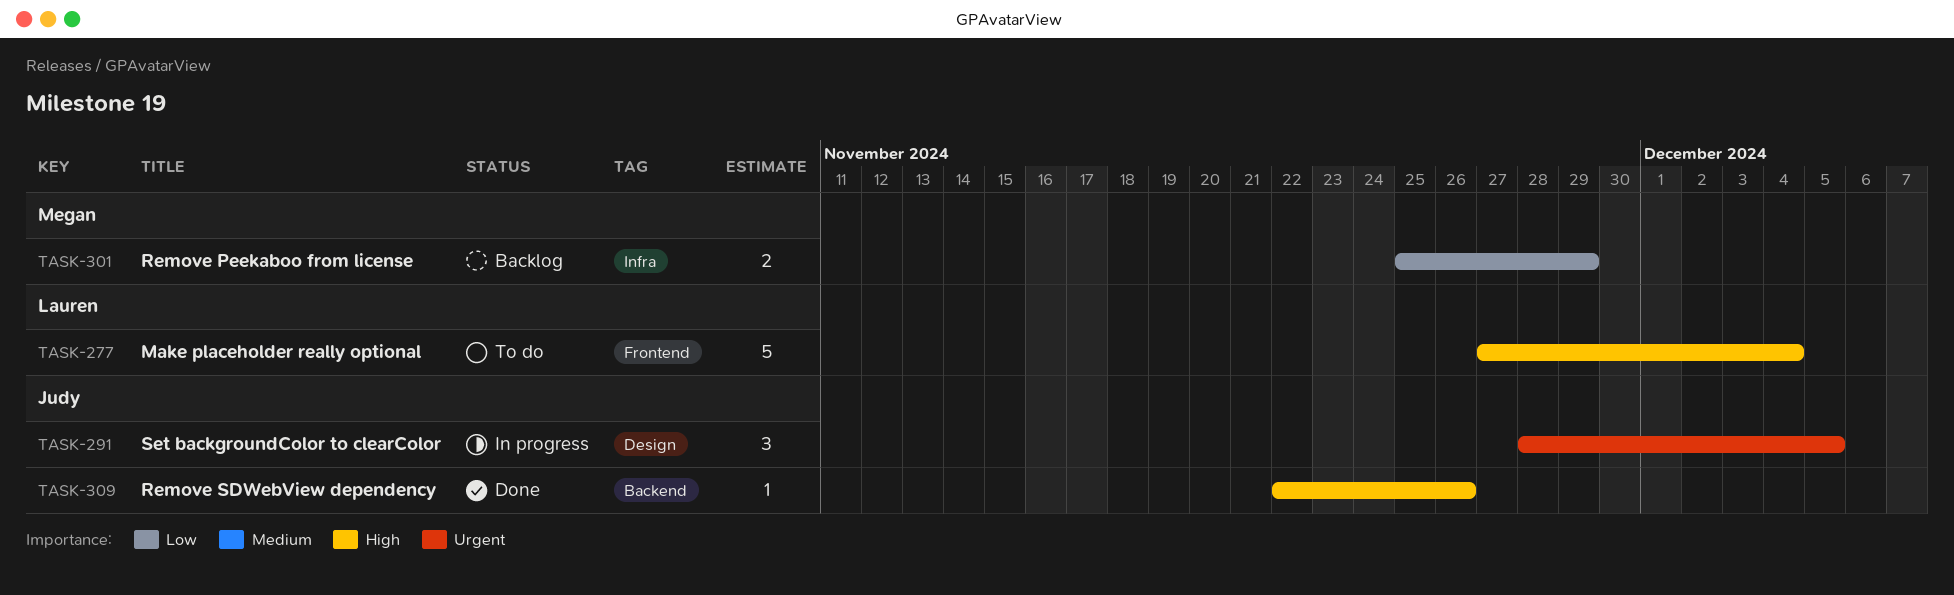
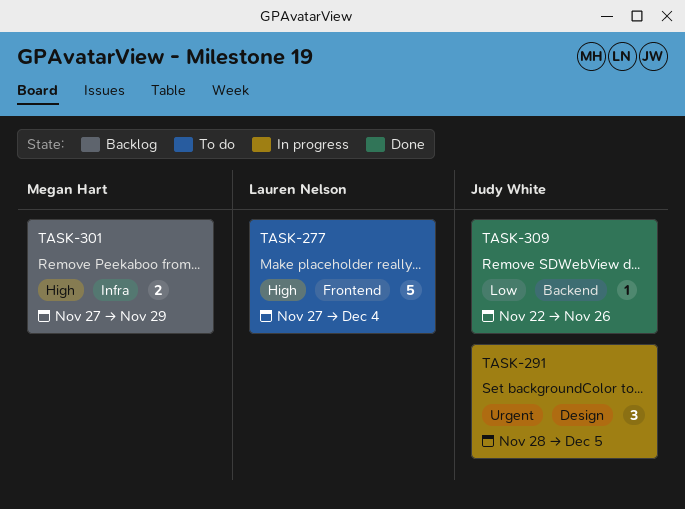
TASK-301, priority: Low -> High
TASK-301, start: Nov 25 -> Nov 27
TASK-309, priority: High -> Low

